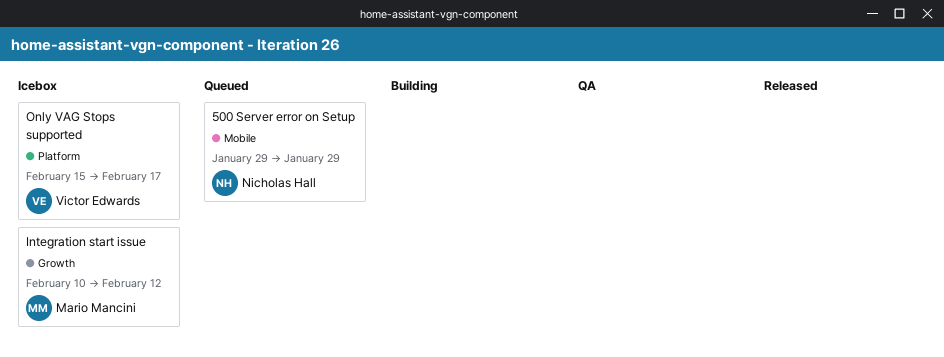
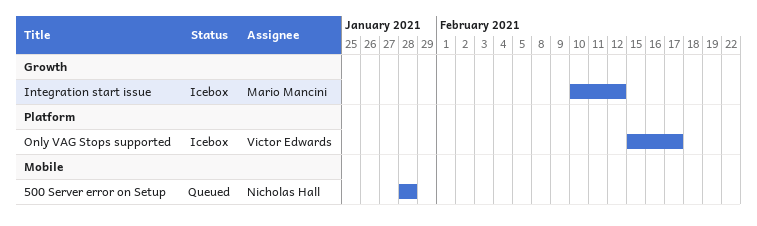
500 Server error on Setup, start: Jan 29 -> Jan 28
500 Server error on Setup, due: Jan 29 -> Jan 28

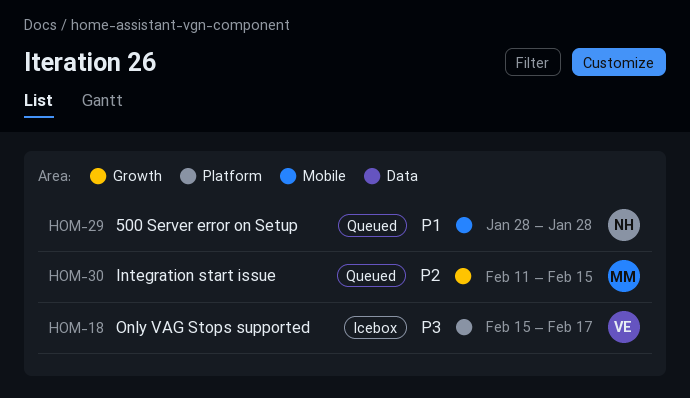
Integration start issue, status: Icebox -> Queued
Integration start issue, start: Feb 10 -> Feb 11
Integration start issue, due: Feb 12 -> Feb 15

